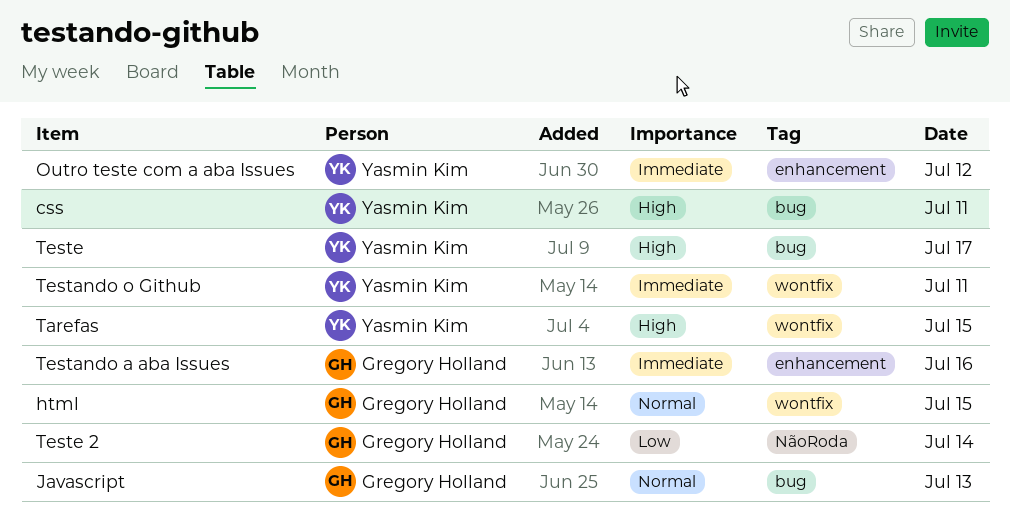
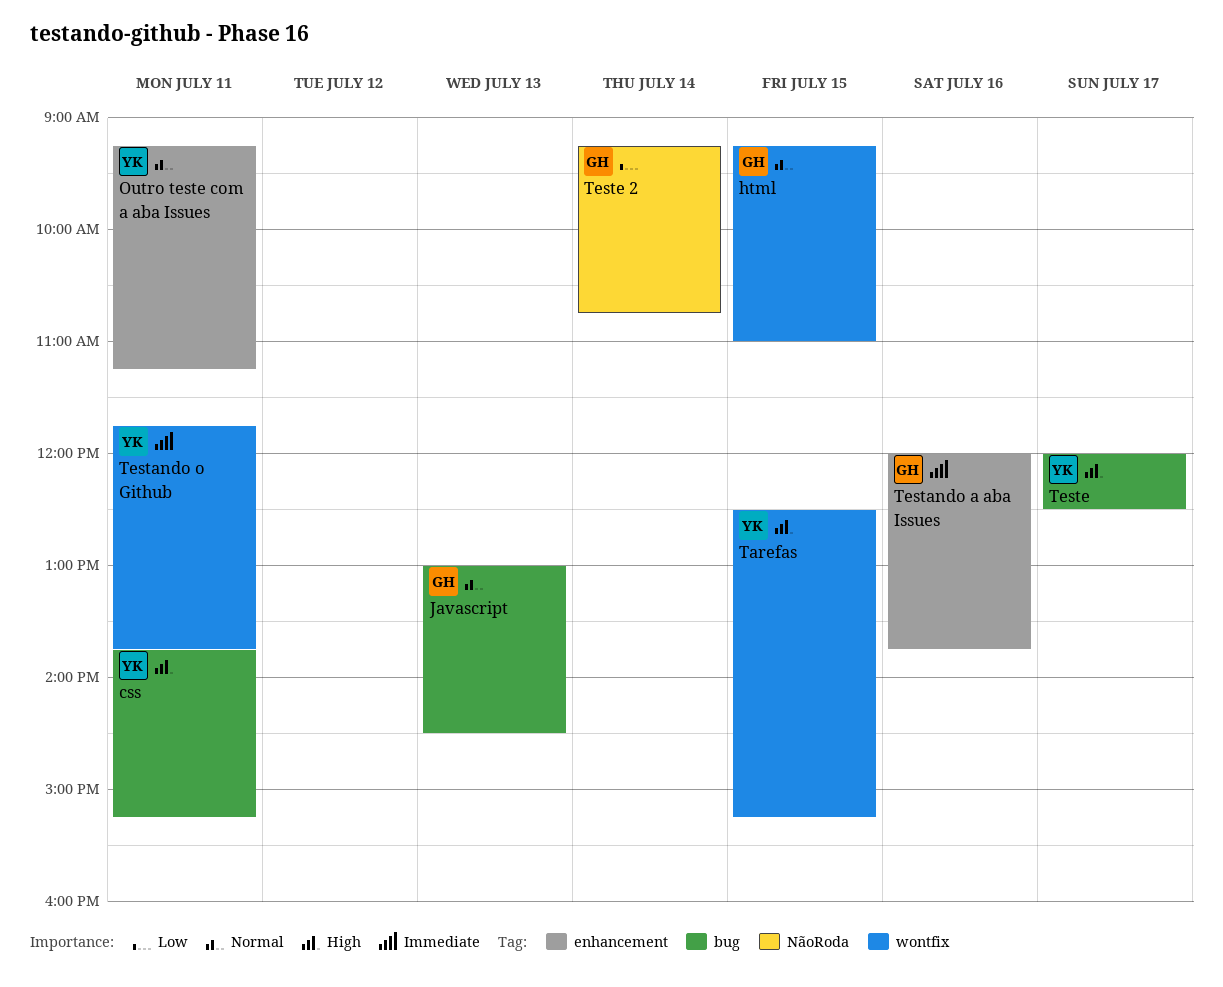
Outro teste com a aba Issues, priority: Immediate -> Normal
Outro teste com a aba Issues, day: Jul 12 -> Jul 11

